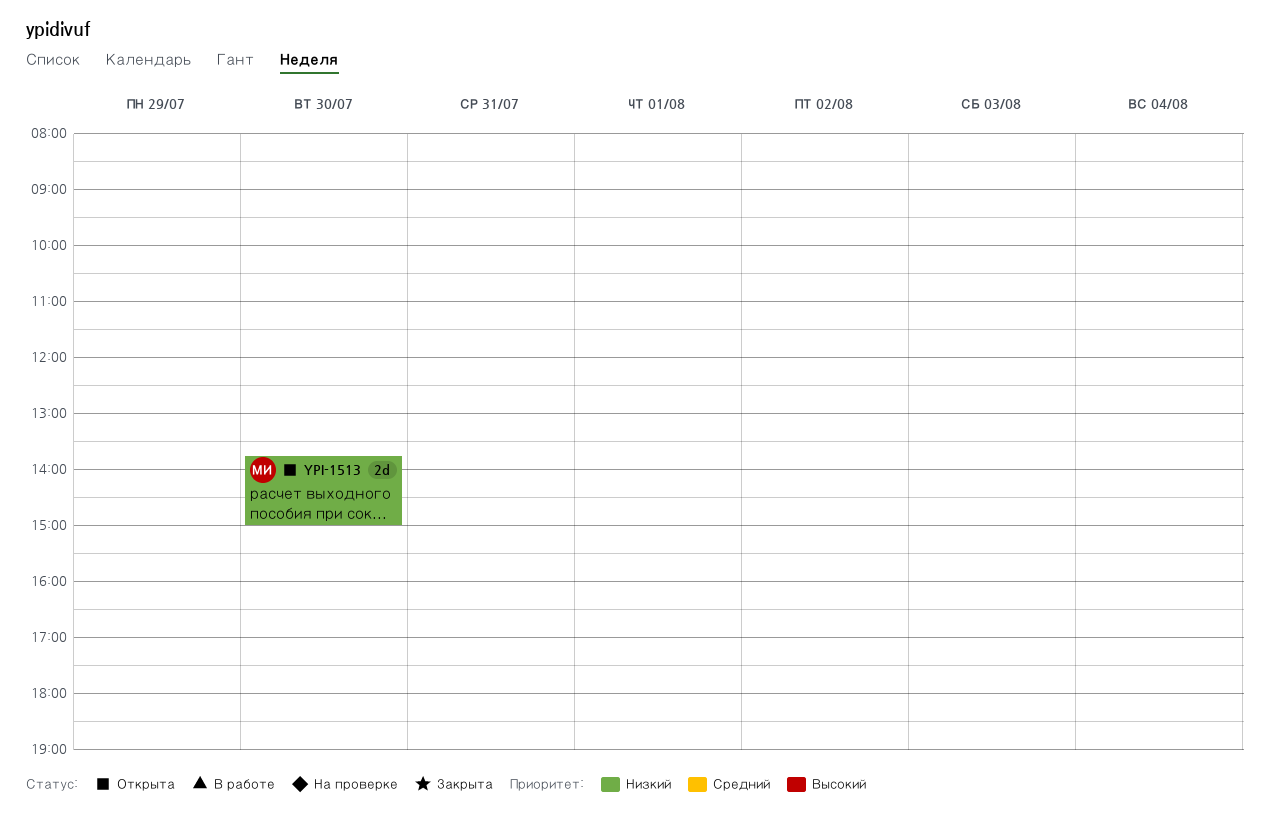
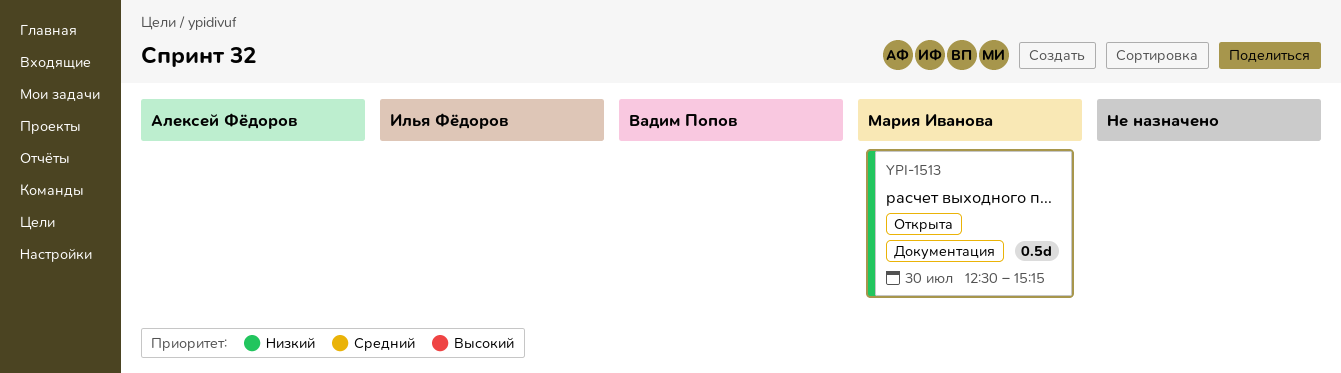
YPI-1513, estimate: 2d -> 0.5d
YPI-1513, begins: 13:45 -> 12:30
YPI-1513, ends: 15:00 -> 15:15

